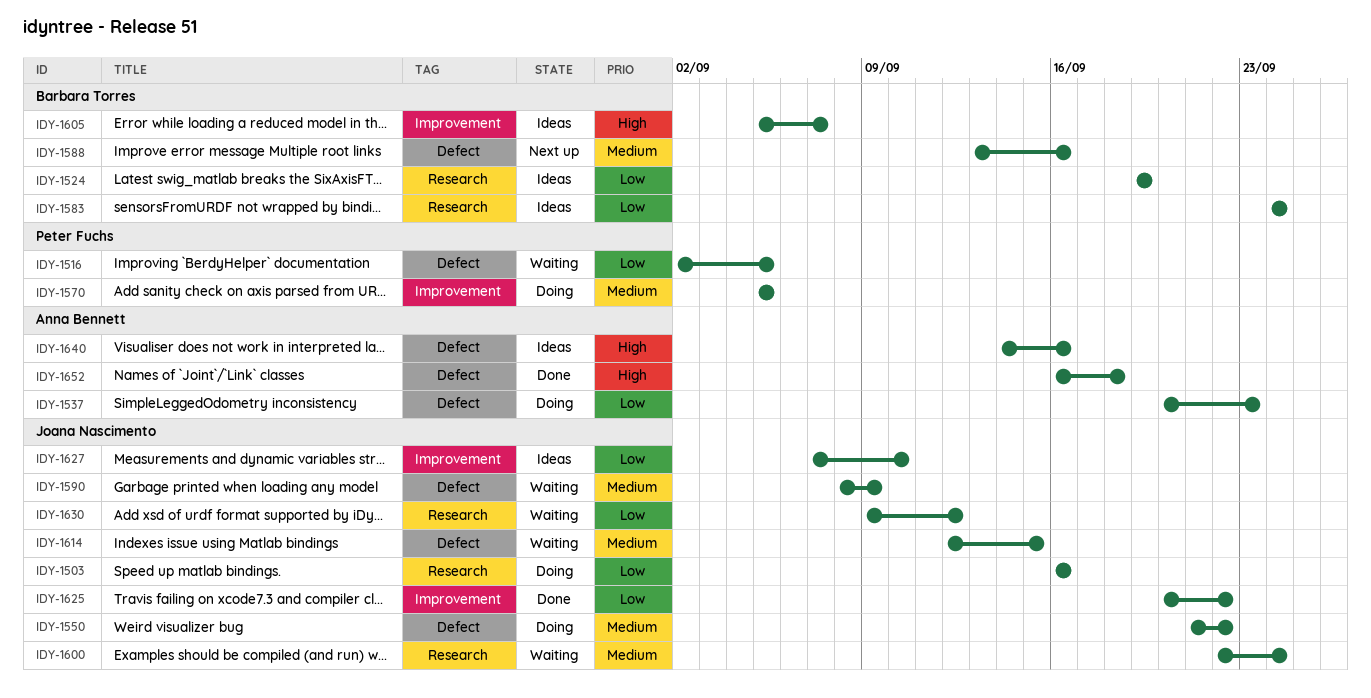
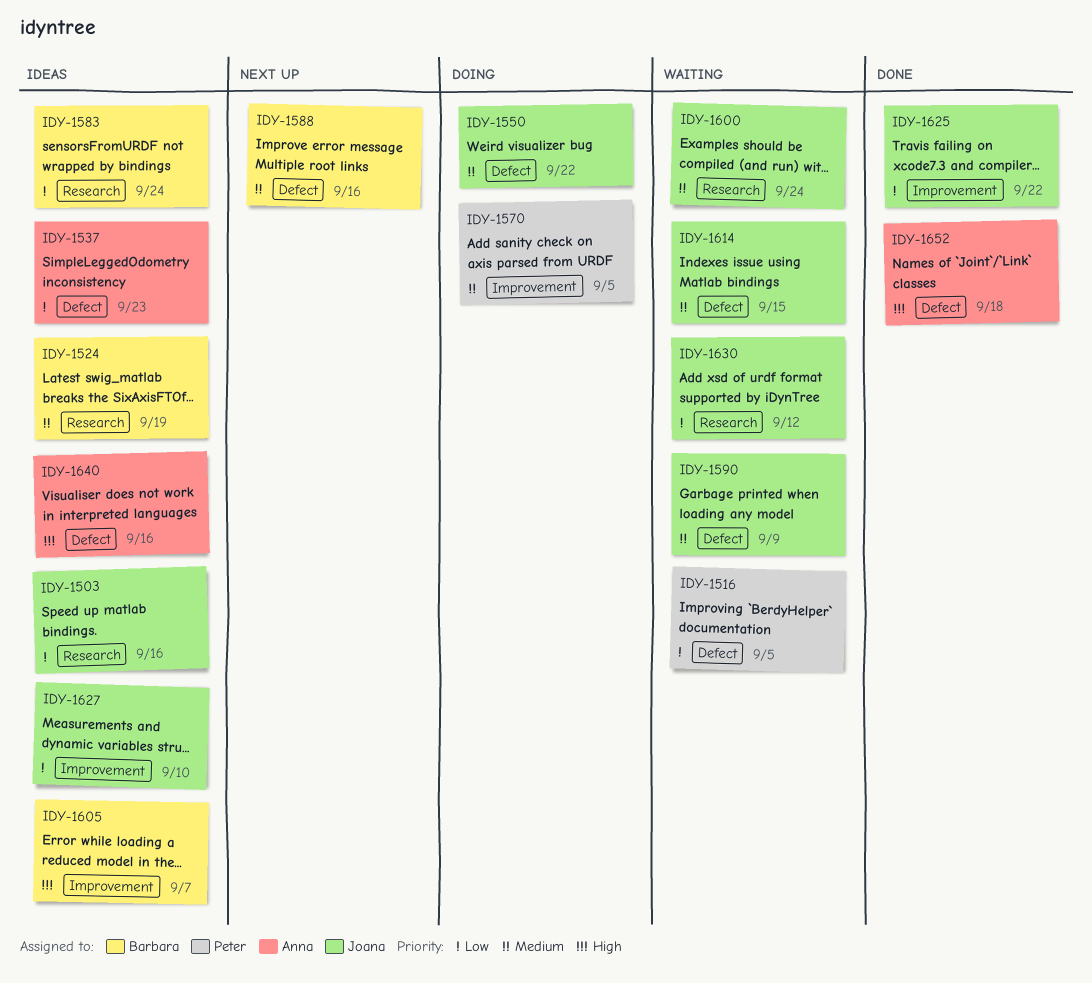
IDY-1503, status: Doing -> Ideas
IDY-1524, priority: Low -> Medium
IDY-1537, status: Doing -> Ideas

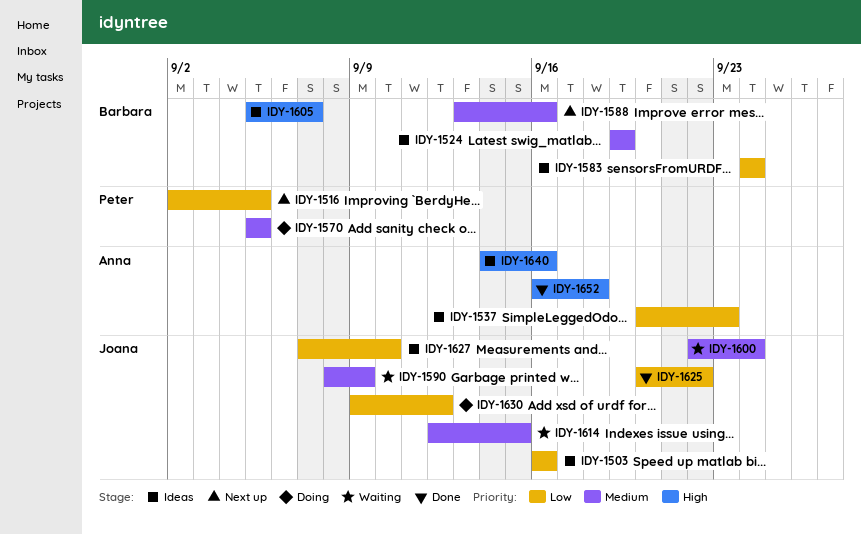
IDY-1516, status: Waiting -> Next up
IDY-1550: present -> none
IDY-1630, status: Waiting -> Doing

